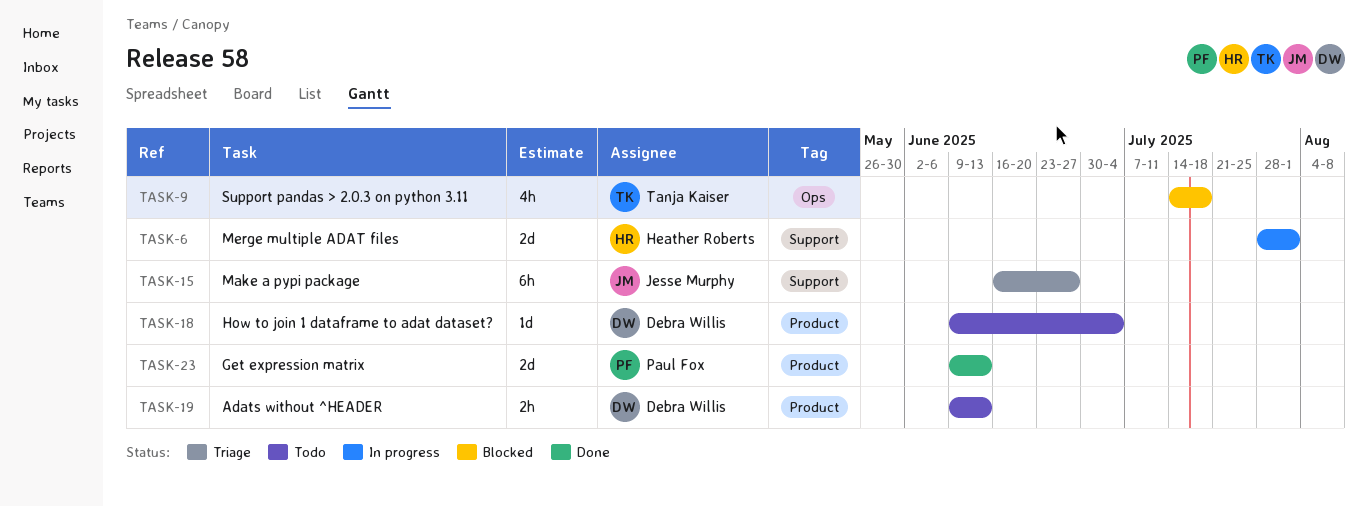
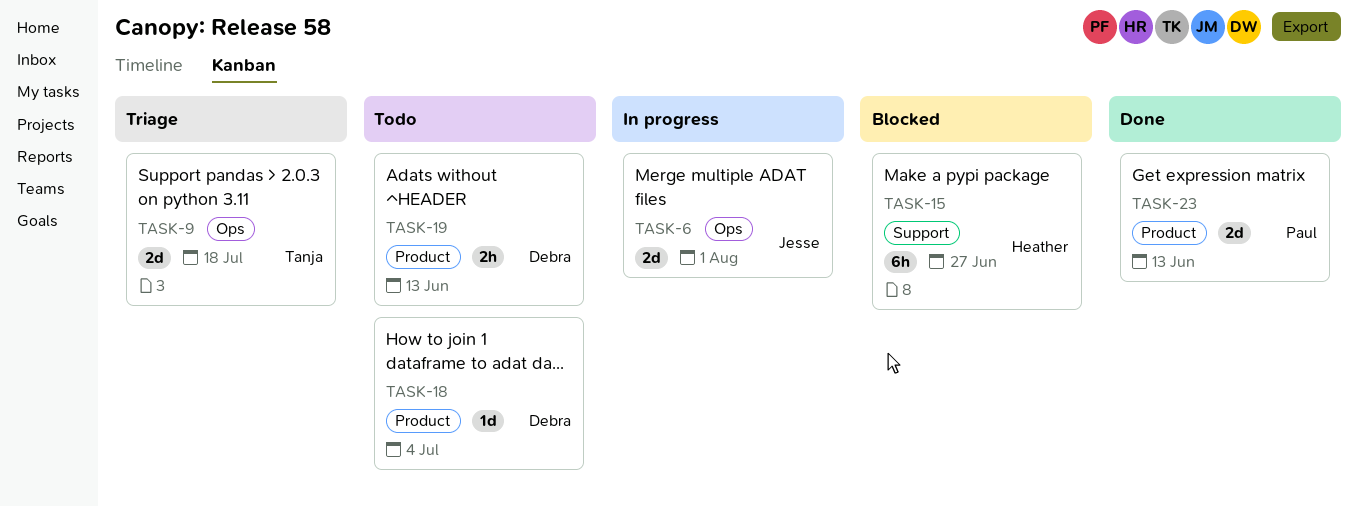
TASK-6, owner: Heather Roberts -> Jesse Murphy
TASK-6, label: Support -> Ops
TASK-9, status: Blocked -> Triage
TASK-9, estimate: 4h -> 2d
TASK-15, status: Triage -> Blocked
TASK-15, owner: Jesse Murphy -> Heather Roberts

